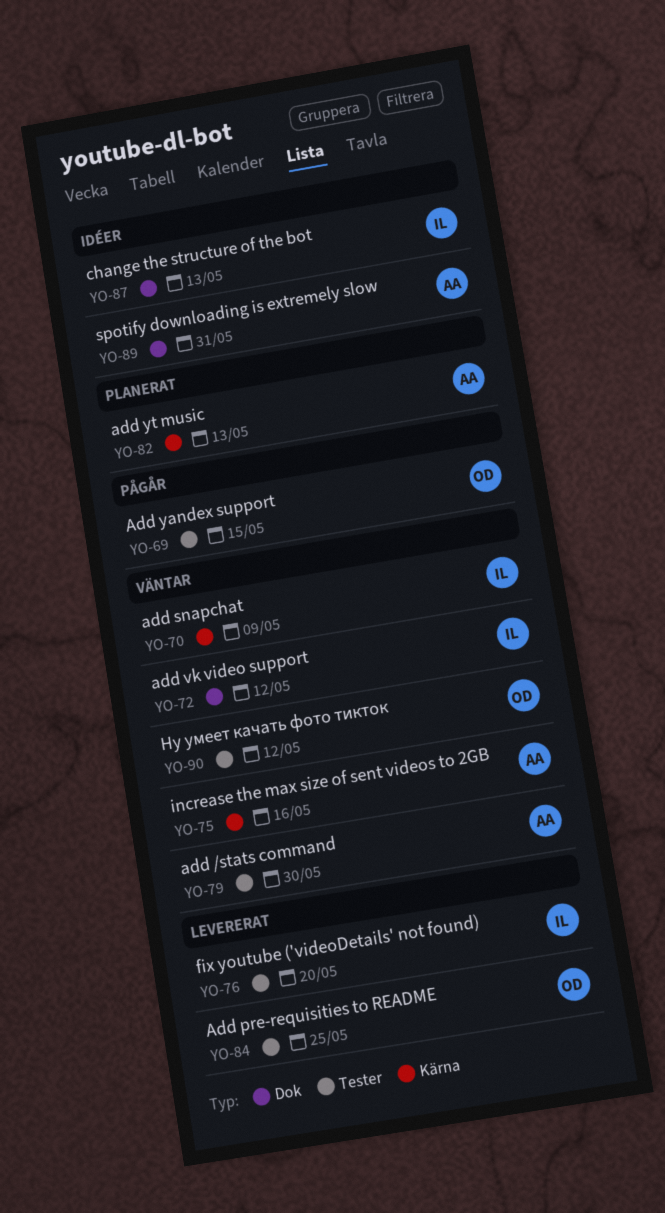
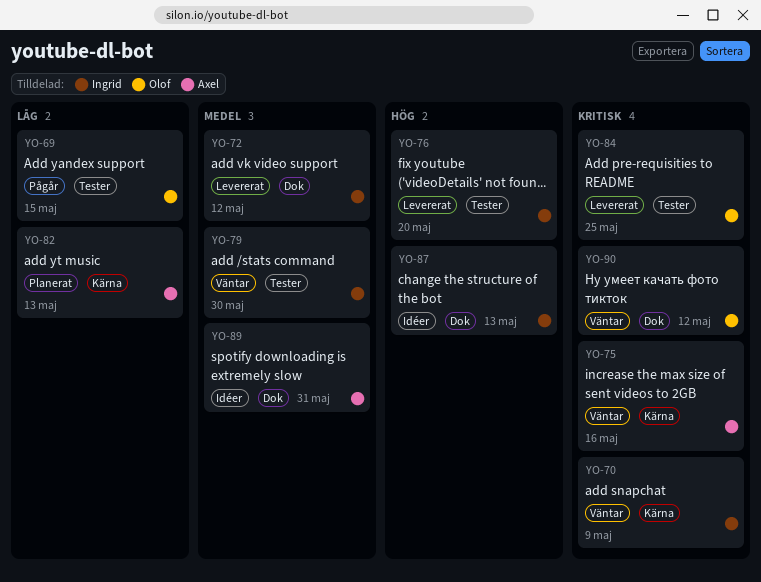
YO-72, status: Väntar -> Levererat
YO-79, owner: Axel -> Ingrid
YO-90, label: Tester -> Dok

